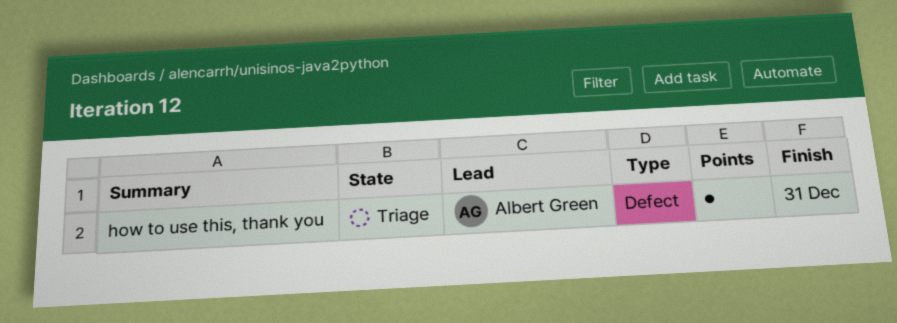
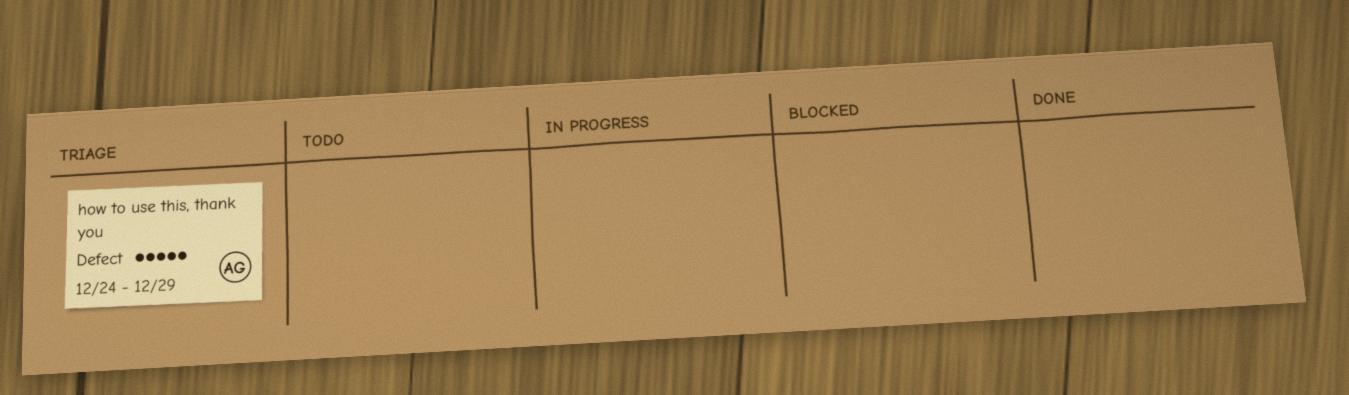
how to use this, thank you, estimate: 1 -> 5
how to use this, thank you, due: Dec 31 -> Dec 29

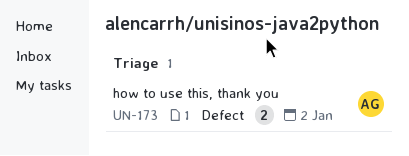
how to use this, thank you, estimate: 5 -> 2
how to use this, thank you, due: Dec 29 -> Jan 2

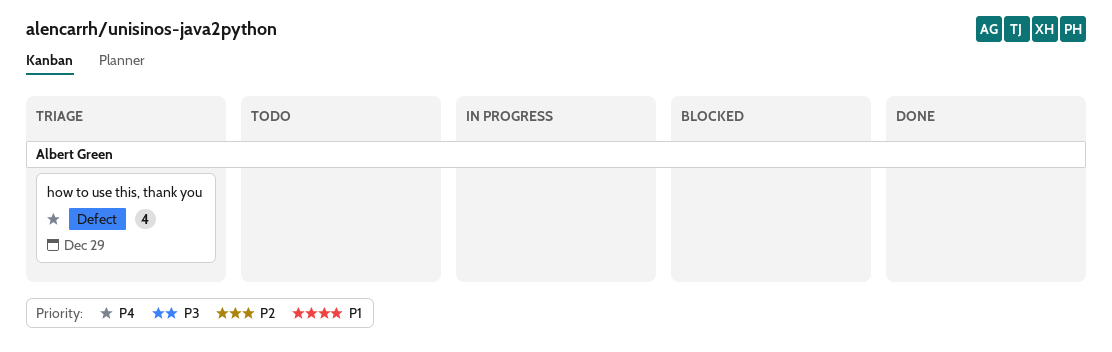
how to use this, thank you, estimate: 2 -> 4
how to use this, thank you, due: Jan 2 -> Dec 29

